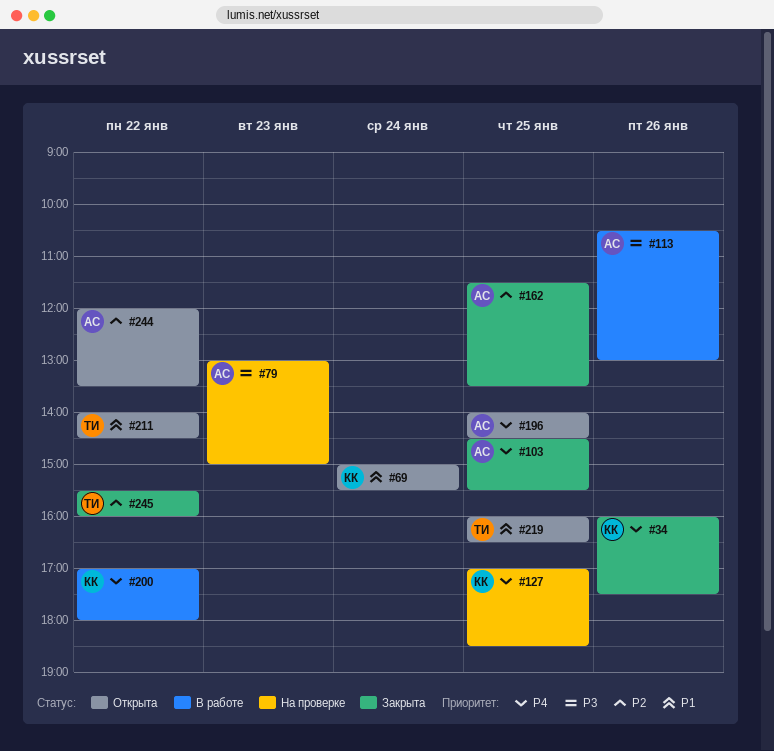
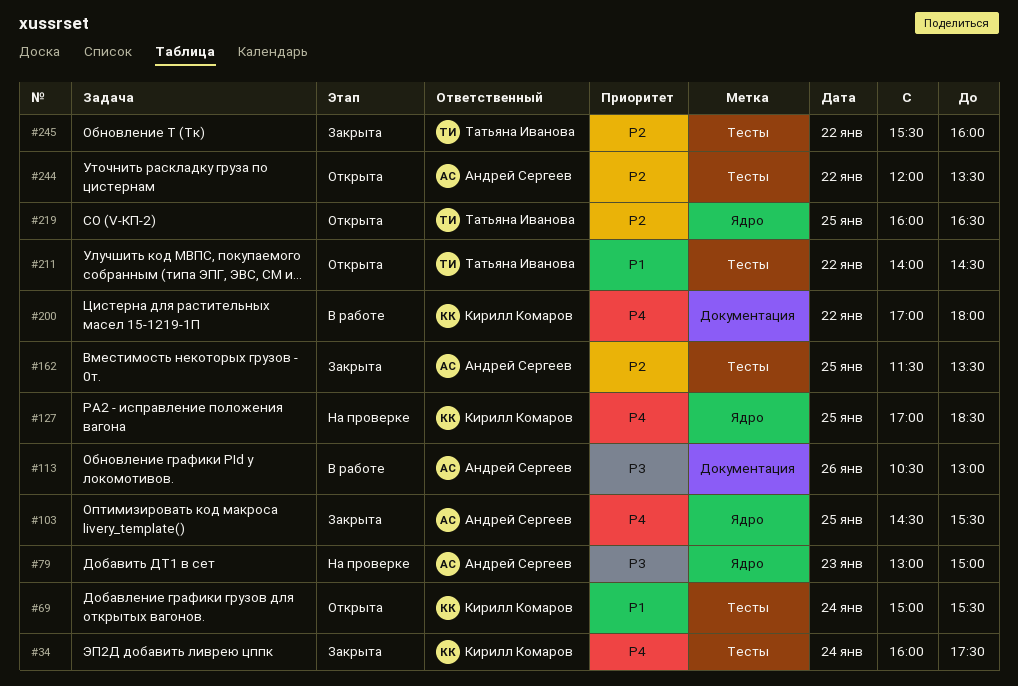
#34, day: Jan 26 -> Jan 24
#196: present -> none
#219, priority: P1 -> P2

